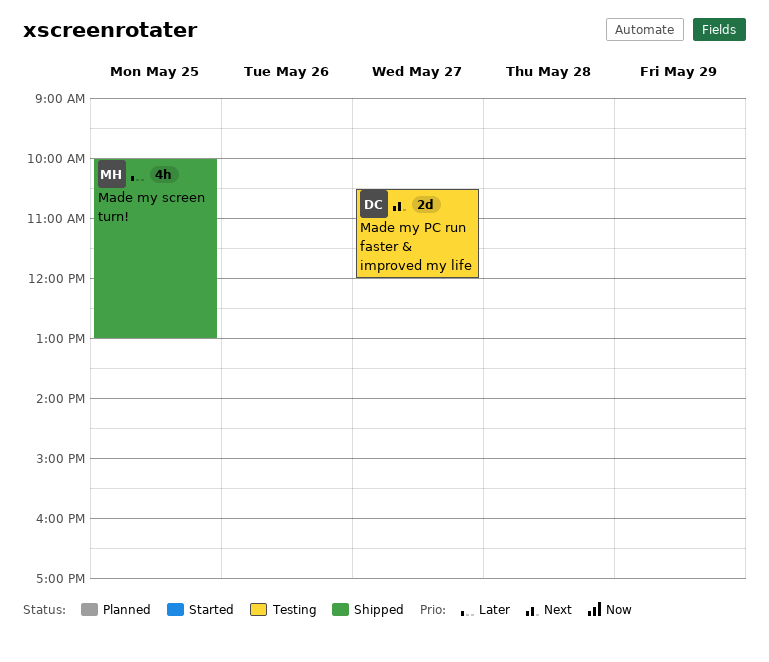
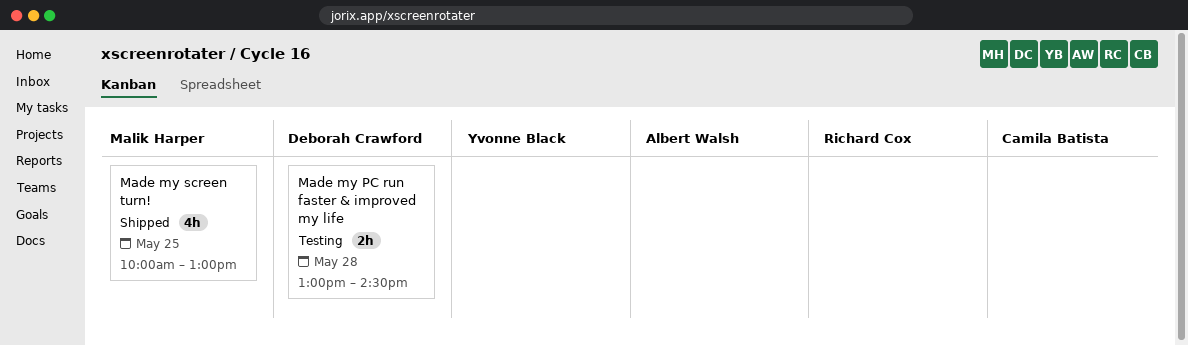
Made my PC run faster & improved my life, estimate: 2d -> 2h
Made my PC run faster & improved my life, day: May 27 -> May 28
Made my PC run faster & improved my life, begins: 10:30 -> 13:00
Made my PC run faster & improved my life, ends: 12:00 -> 14:30

